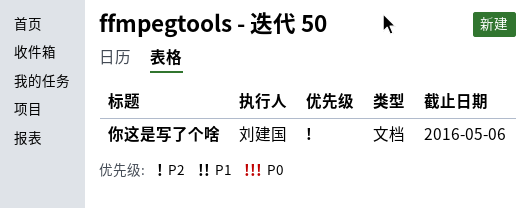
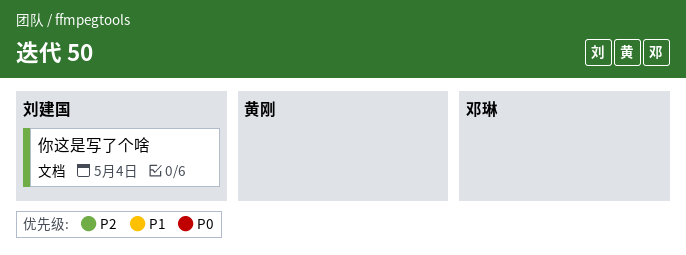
你这是写了个啥, due: May 6 -> May 4

